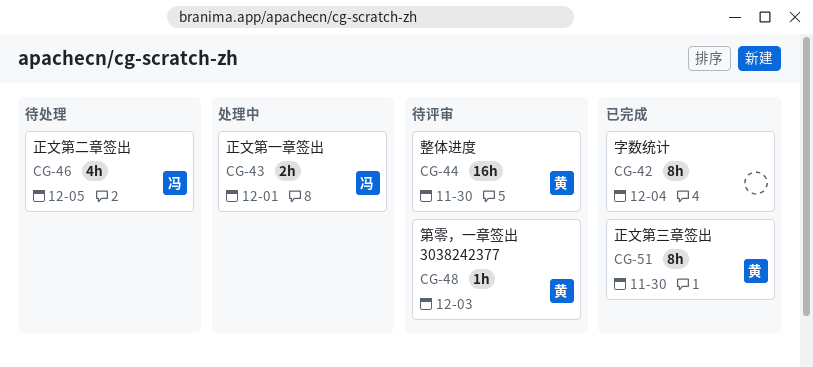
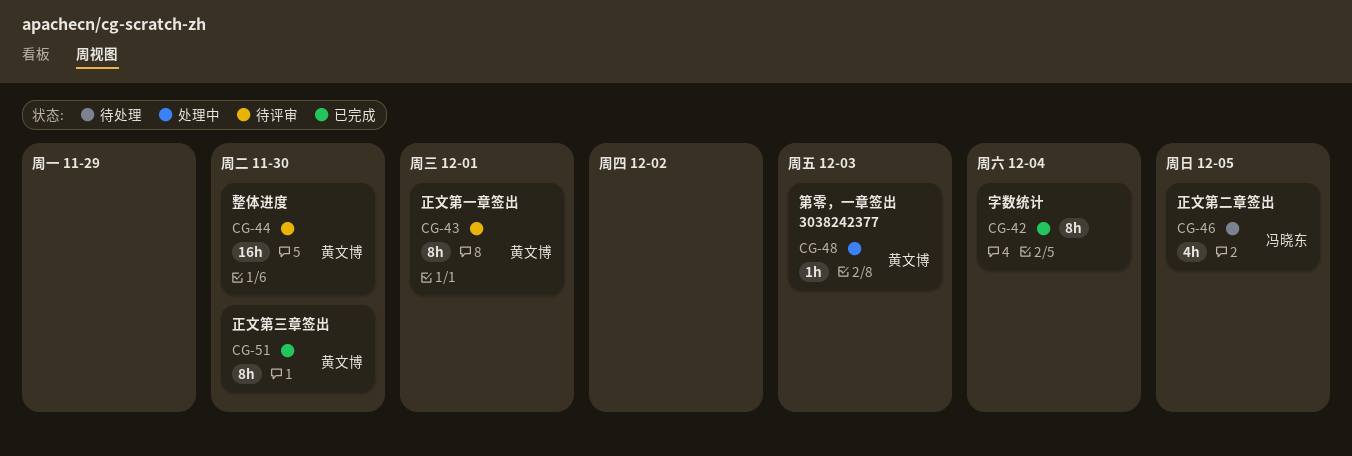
CG-43, status: 处理中 -> 待评审
CG-43, owner: 冯晓东 -> 黄文博
CG-43, estimate: 2h -> 8h
CG-48, status: 待评审 -> 处理中

